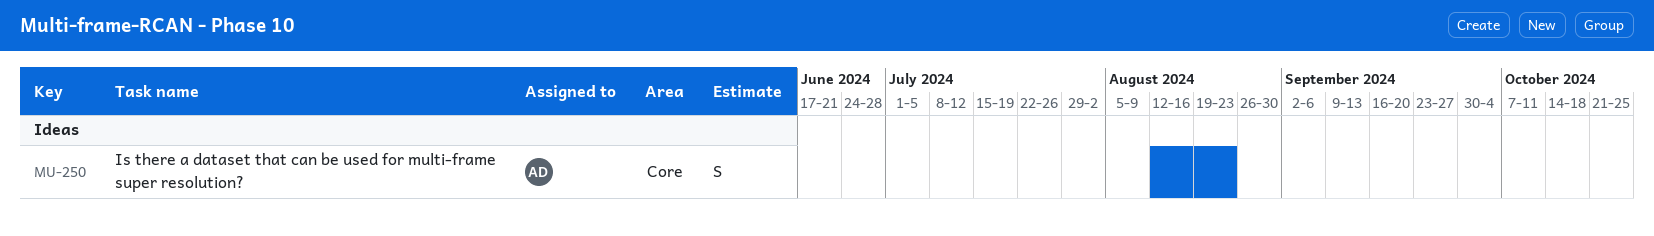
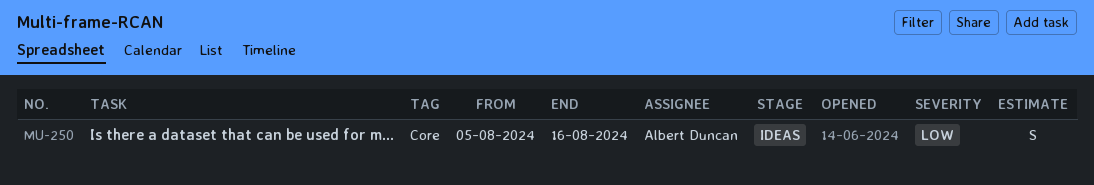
MU-250, start: Aug 12 -> Aug 5
MU-250, due: Aug 23 -> Aug 16

